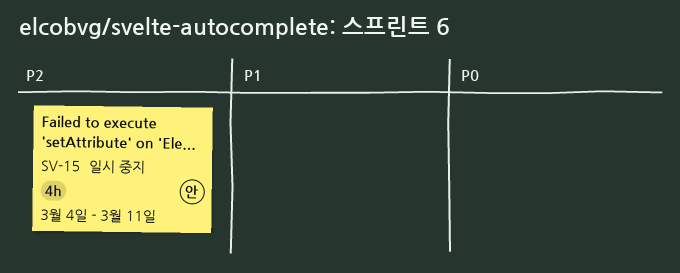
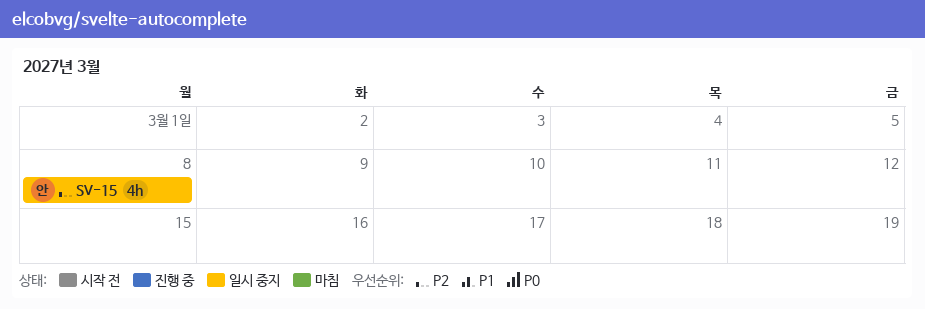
SV-15, start: Mar 4 -> Mar 8
SV-15, due: Mar 11 -> Mar 8

